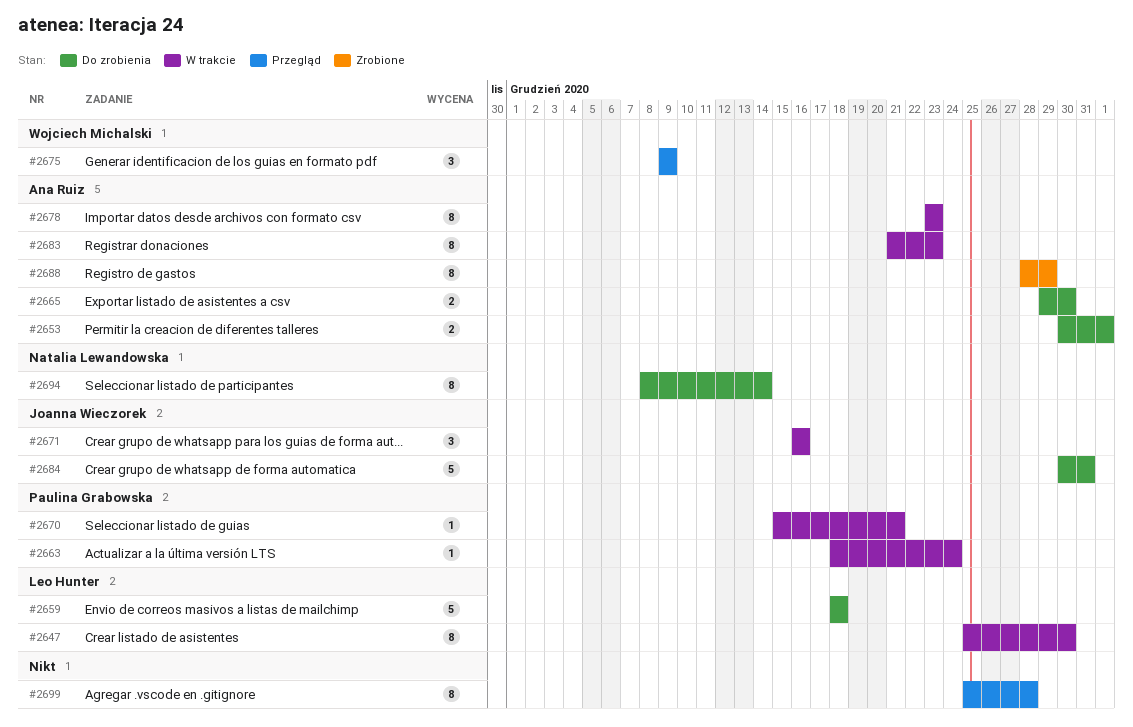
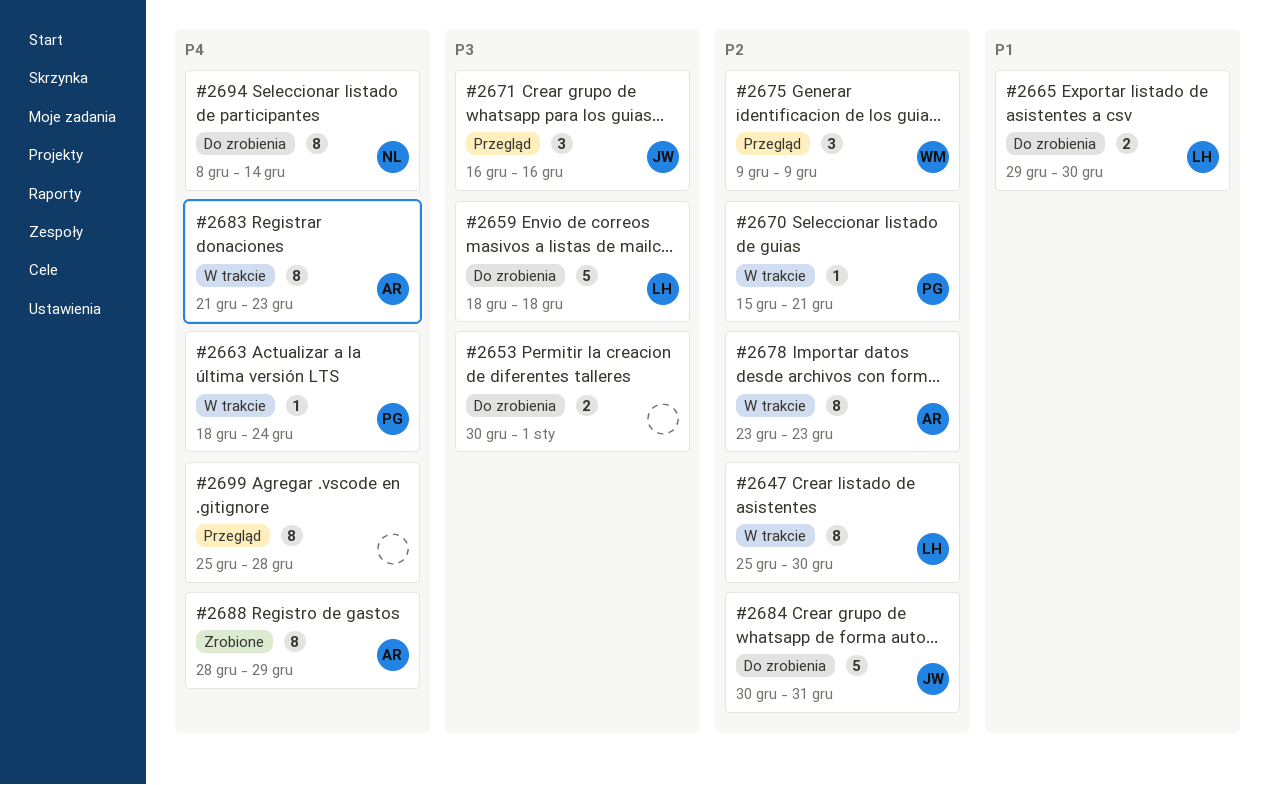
#2653, owner: Ana Ruiz -> none
#2665, owner: Ana Ruiz -> Leo Hunter
#2671, status: W trakcie -> Przegląd

